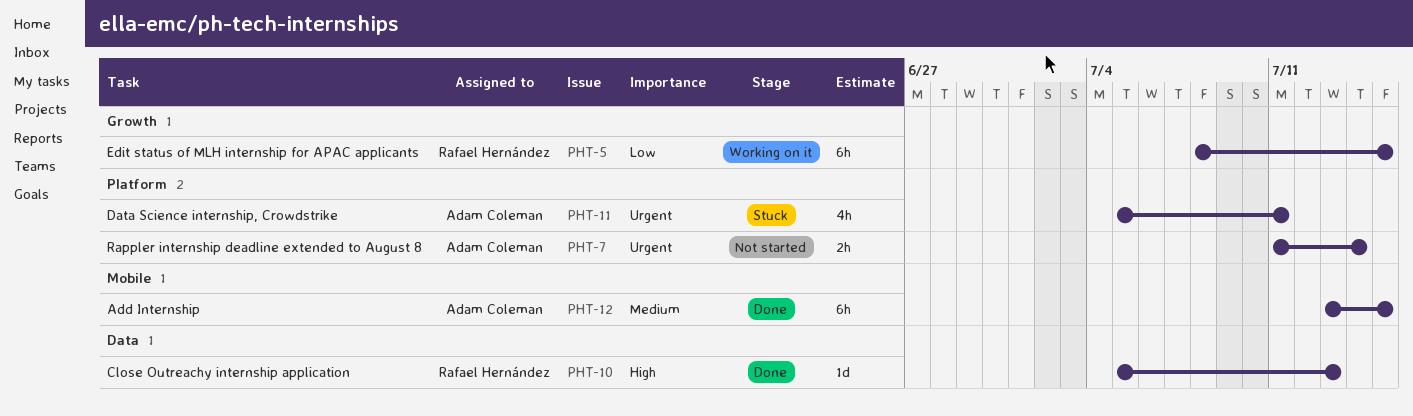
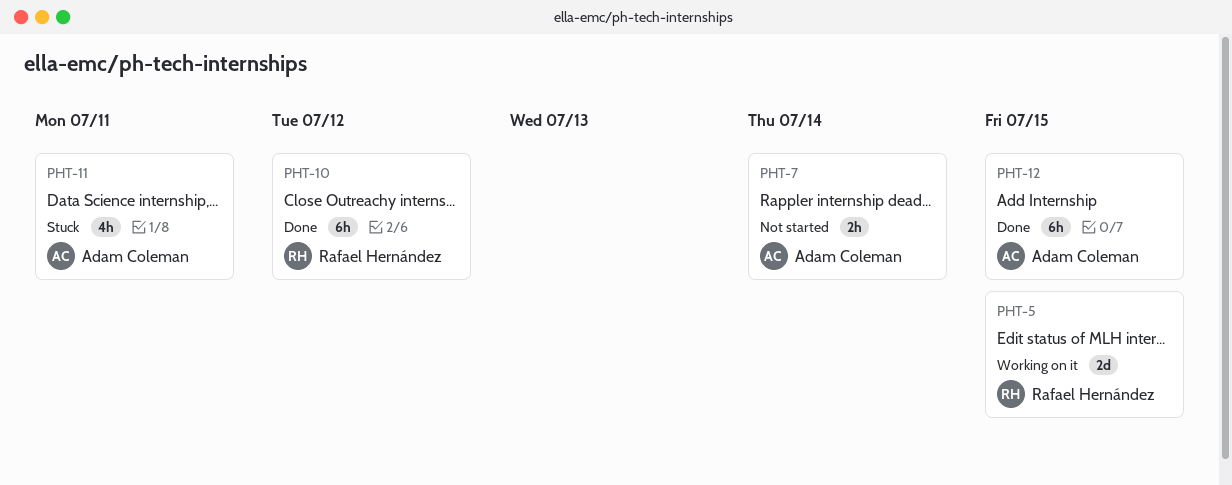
PHT-5, estimate: 6h -> 2d
PHT-10, estimate: 1d -> 6h
PHT-10, due: Jul 13 -> Jul 12

